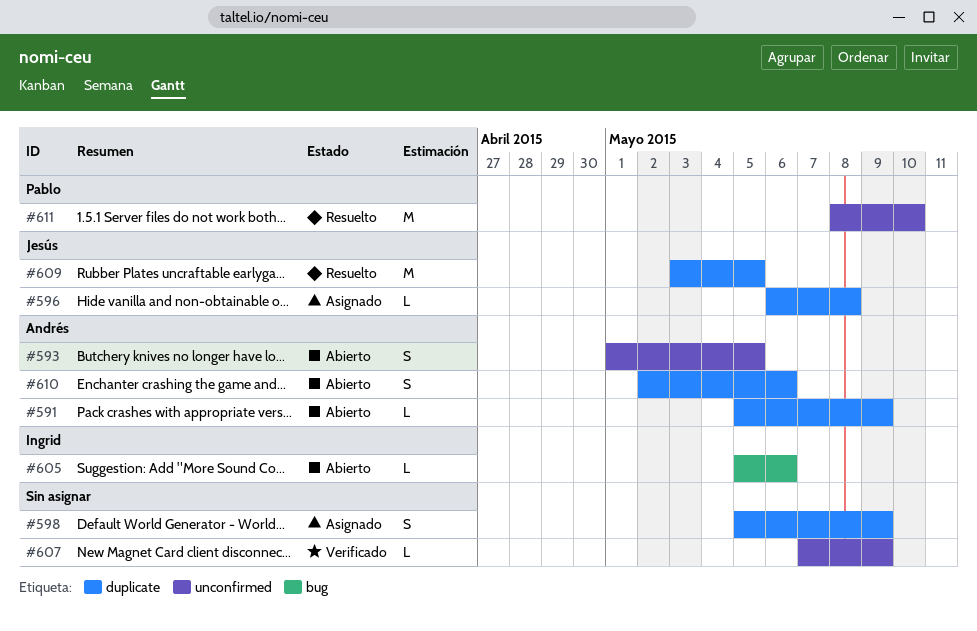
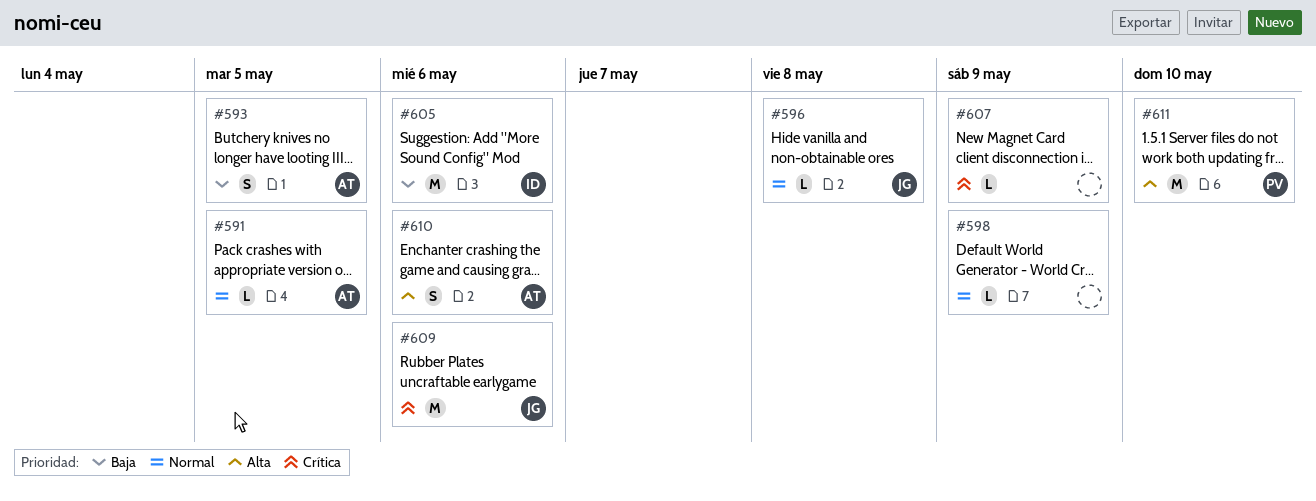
#591, due: May 9 -> May 5
#598, estimate: S -> L
#605, estimate: L -> M
#609, due: May 5 -> May 6

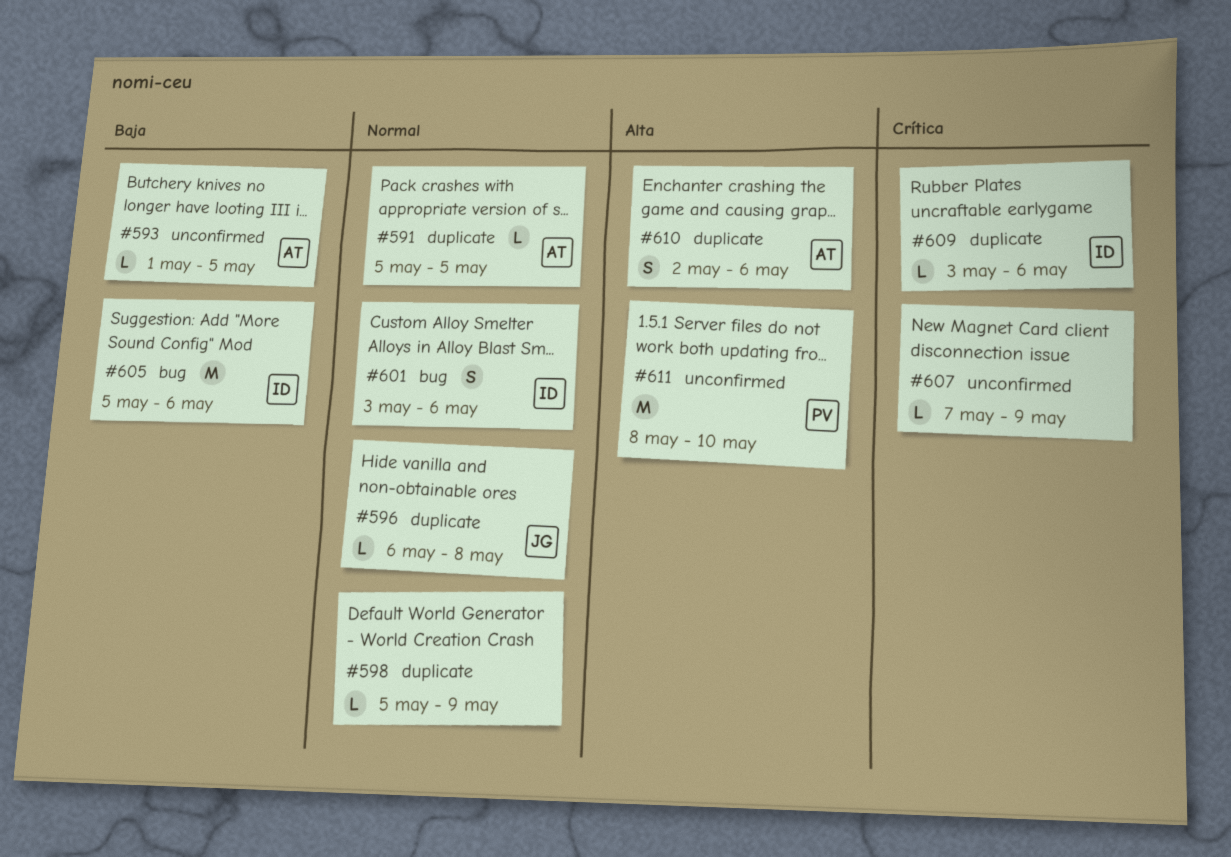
#593, estimate: S -> L
#601: none -> present
#609, owner: JG -> ID
#609, estimate: M -> L

